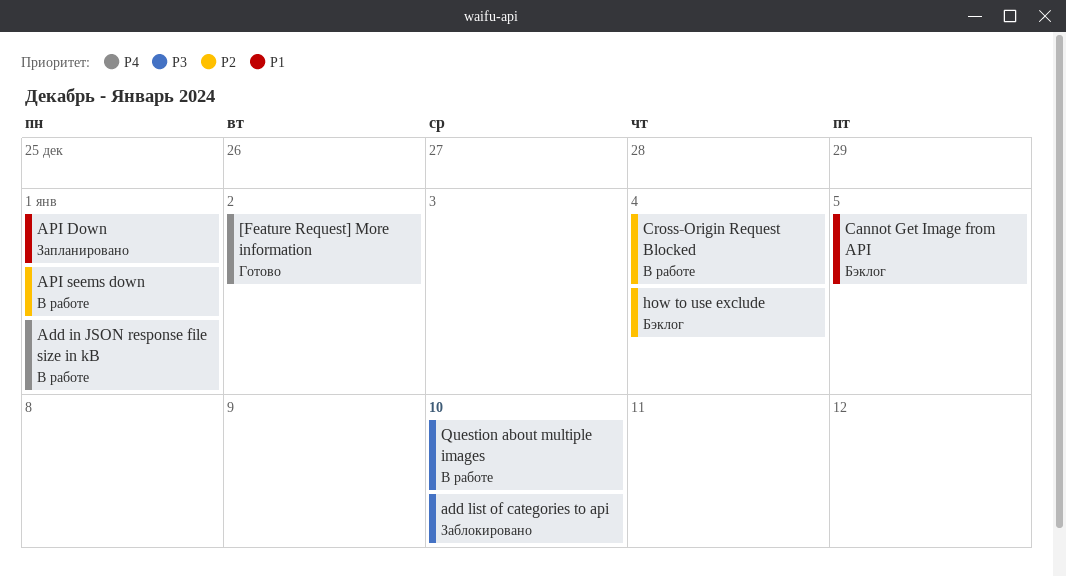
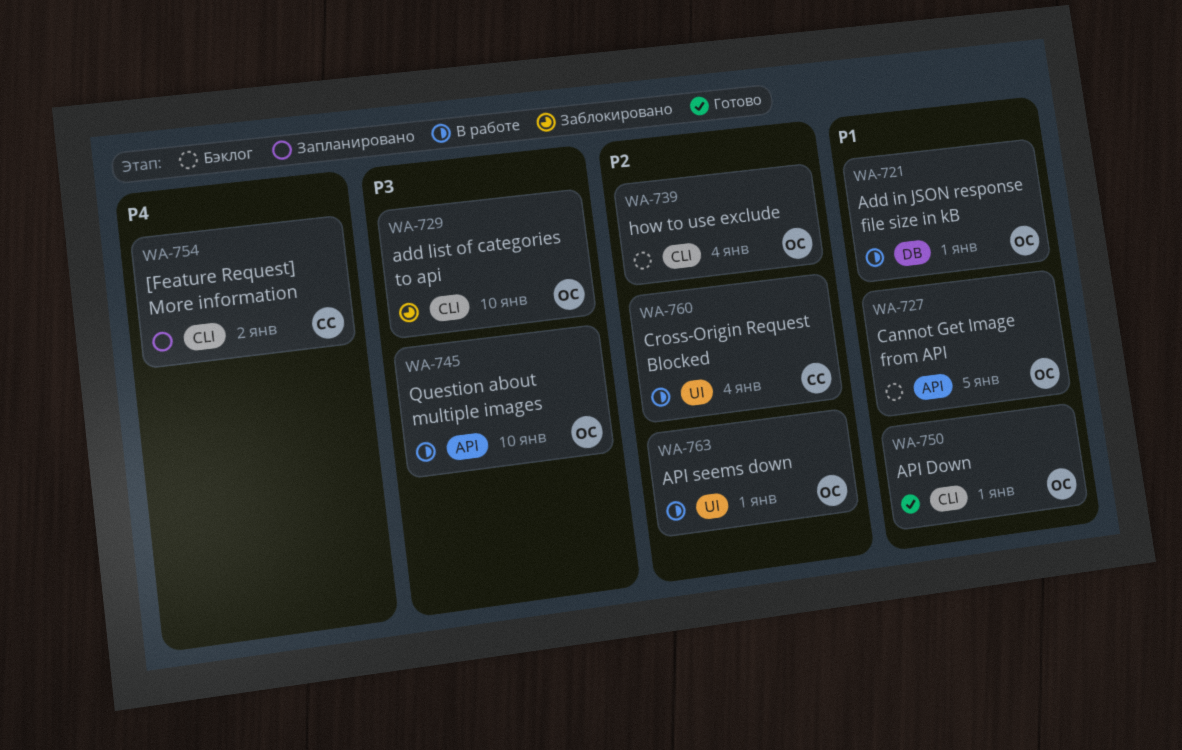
[Feature Request] More information, status: Готово -> Запланировано
Add in JSON response file size in kB, priority: P4 -> P1
API Down, status: Запланировано -> Готово

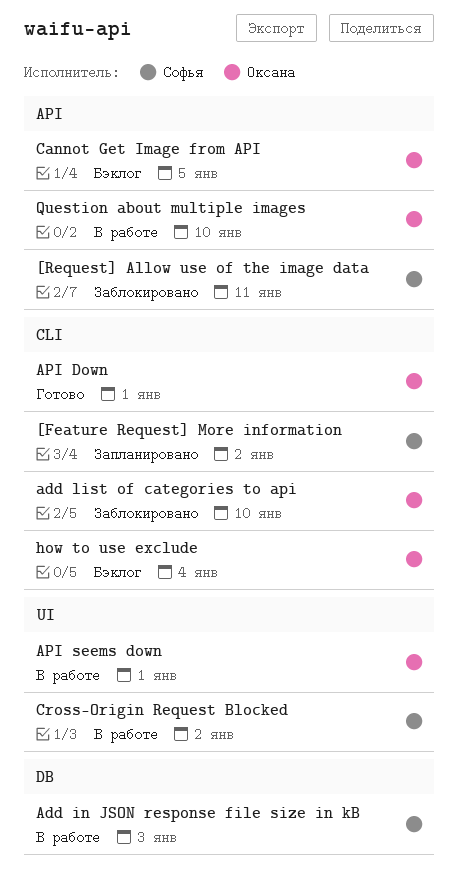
[Request] Allow use of the image data: none -> present
Add in JSON response file size in kB, owner: Оксана -> Софья
Add in JSON response file size in kB, due: Jan 1 -> Jan 3
Cross-Origin Request Blocked, due: Jan 4 -> Jan 2

